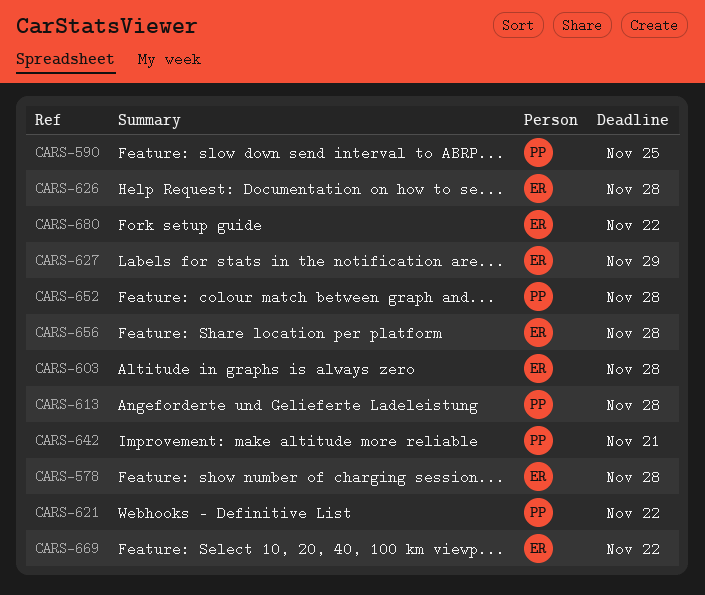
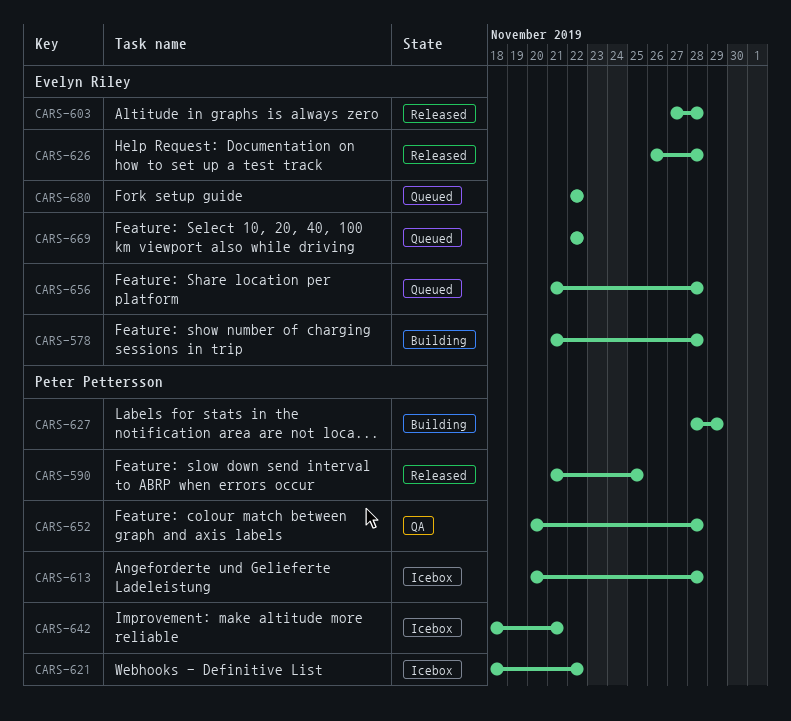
CARS-627, owner: Evelyn Riley -> Peter Pettersson

